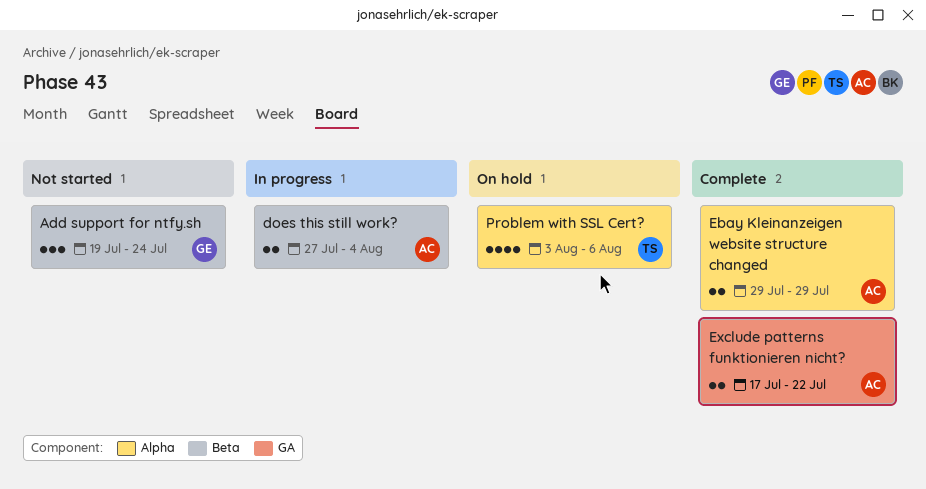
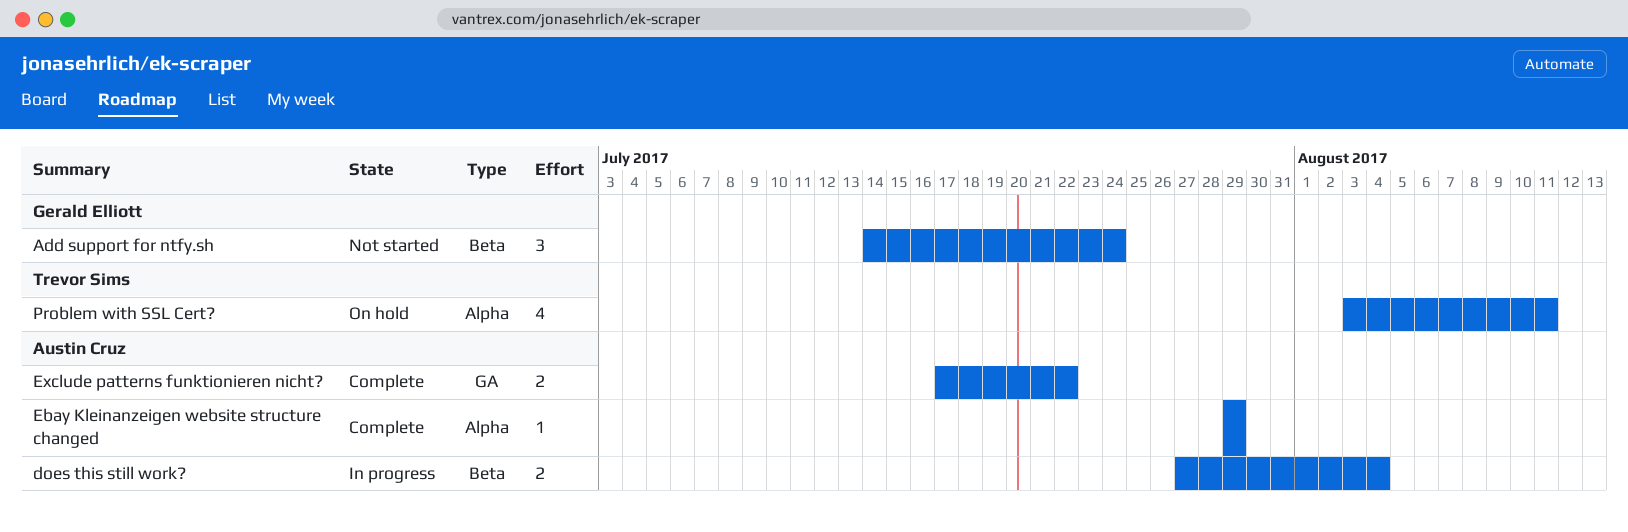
Add support for ntfy.sh, start: Jul 19 -> Jul 14
Ebay Kleinanzeigen website structure changed, estimate: 2 -> 1
Problem with SSL Cert?, due: Aug 6 -> Aug 11

